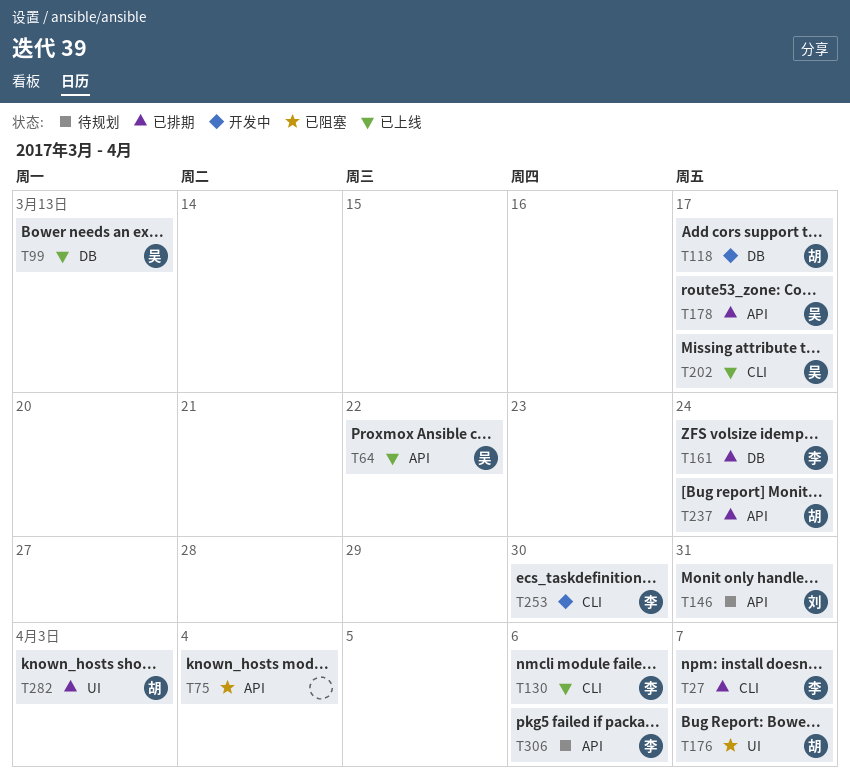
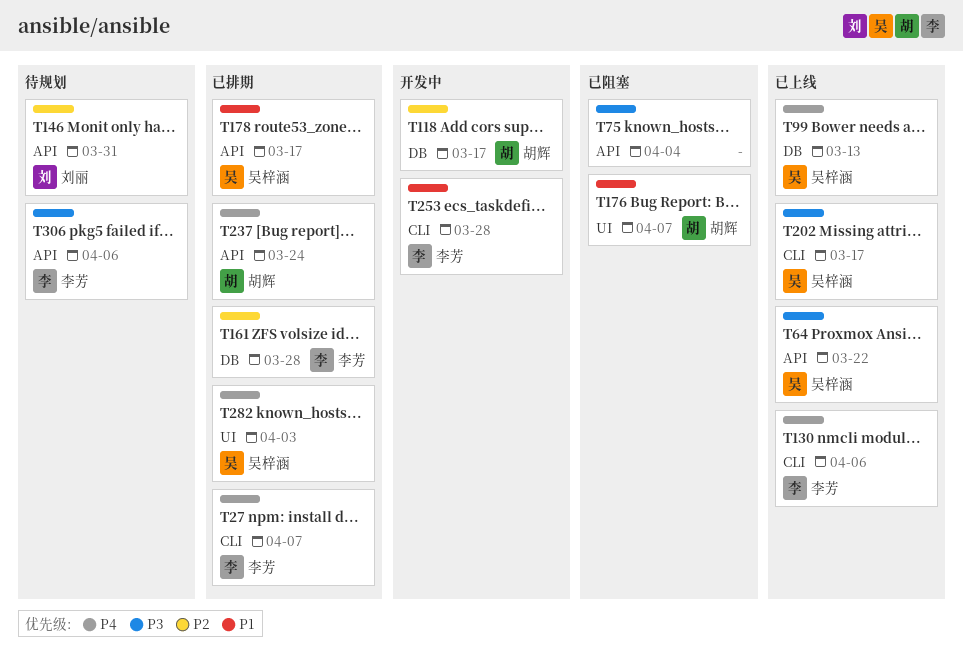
T161, due: Mar 24 -> Mar 28
T253, due: Mar 30 -> Mar 28
T282, owner: 胡辉 -> 吴梓涵

